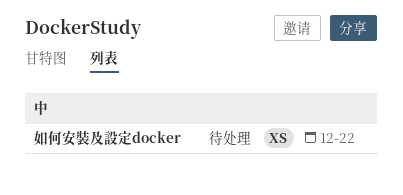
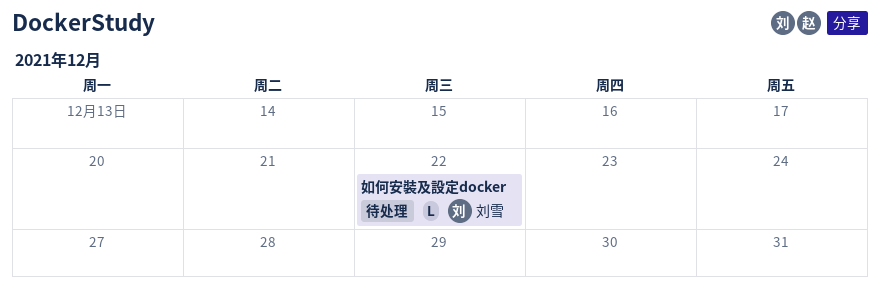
如何安裝及設定docker, estimate: XS -> L

